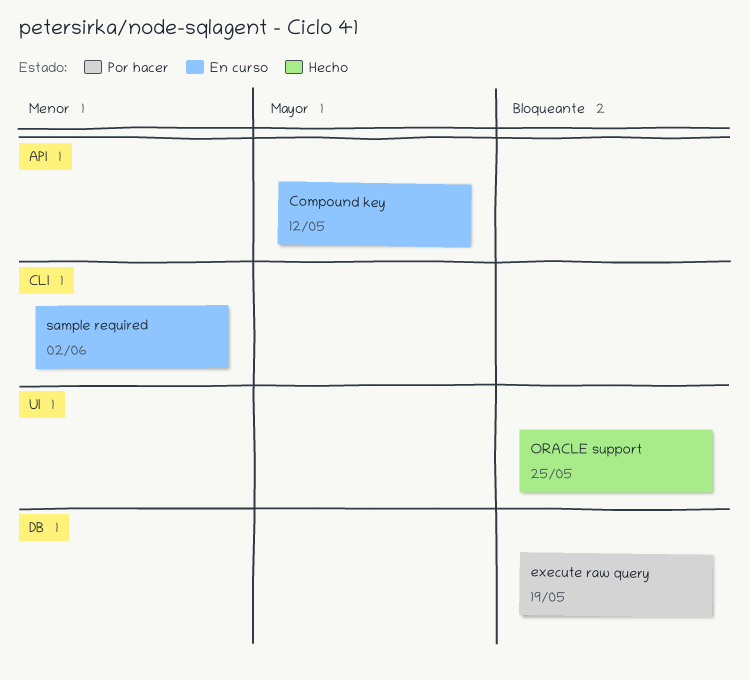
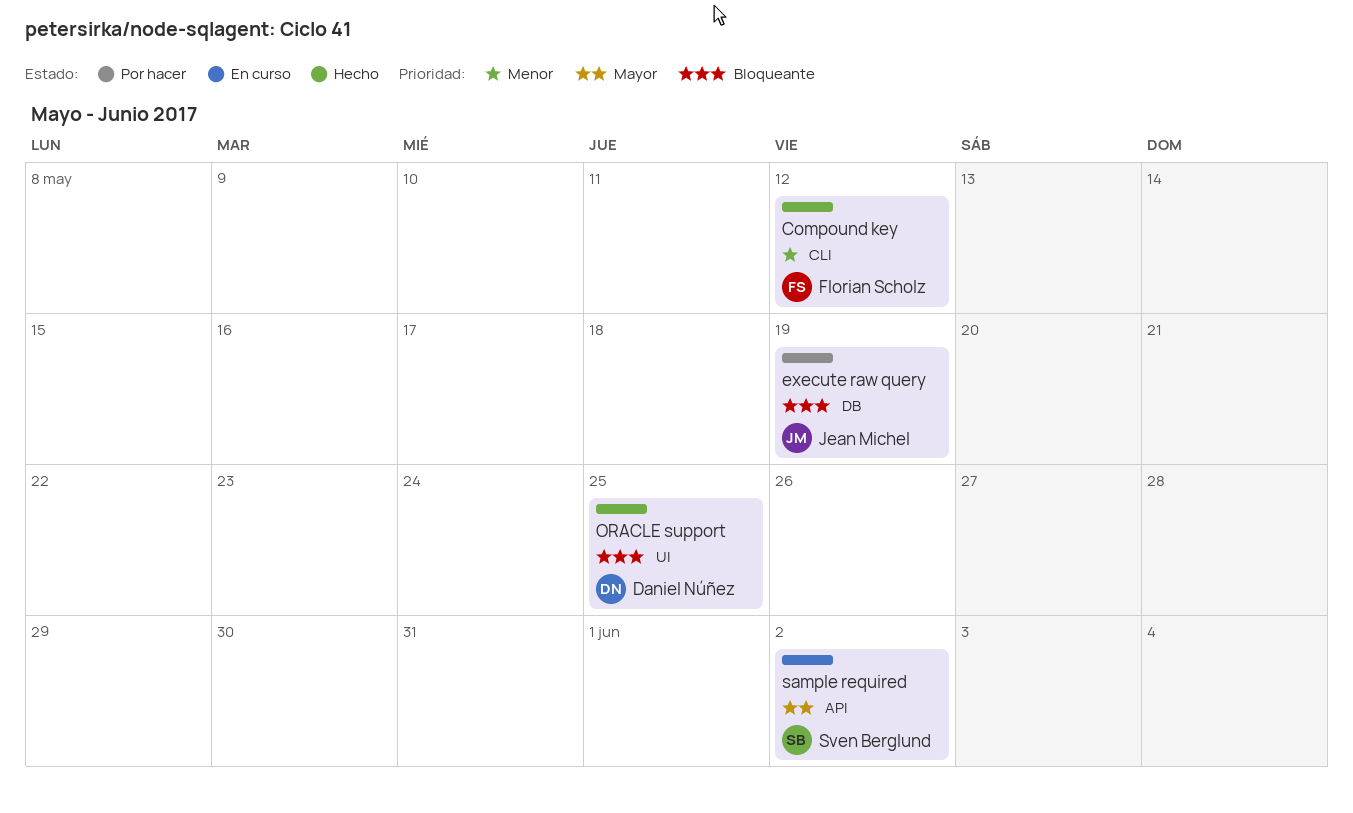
Compound key, status: En curso -> Hecho
Compound key, priority: Mayor -> Menor
Compound key, label: API -> CLI
sample required, priority: Menor -> Mayor
sample required, label: CLI -> API

